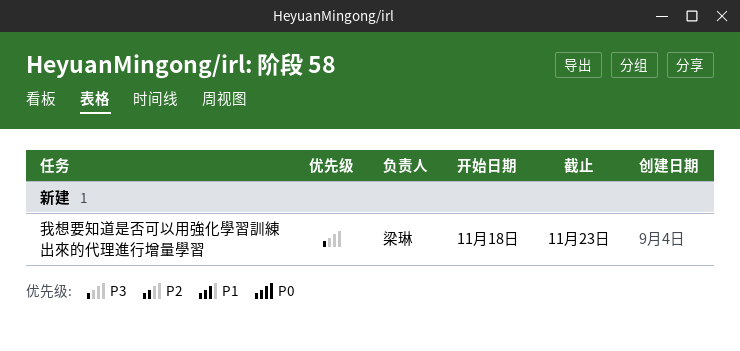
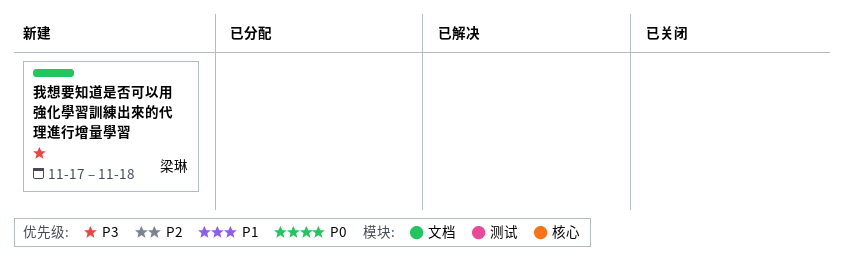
我想要知道是否可以用強化學習訓練出來的代理進行增量學習, start: Nov 18 -> Nov 17
我想要知道是否可以用強化學習訓練出來的代理進行增量學習, due: Nov 23 -> Nov 18

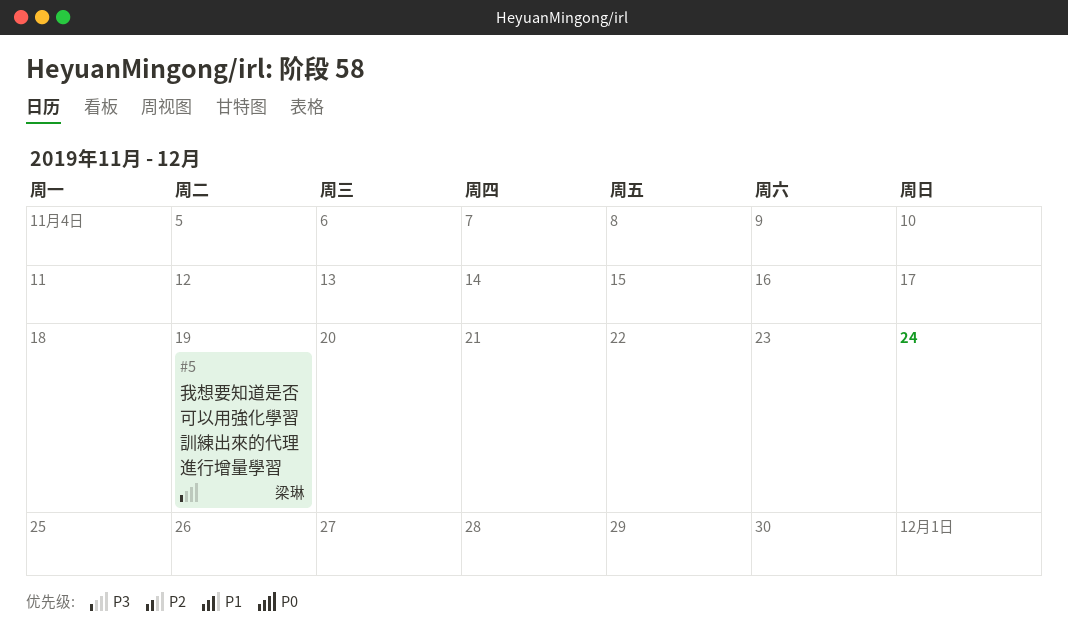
我想要知道是否可以用強化學習訓練出來的代理進行增量學習, due: Nov 18 -> Nov 19

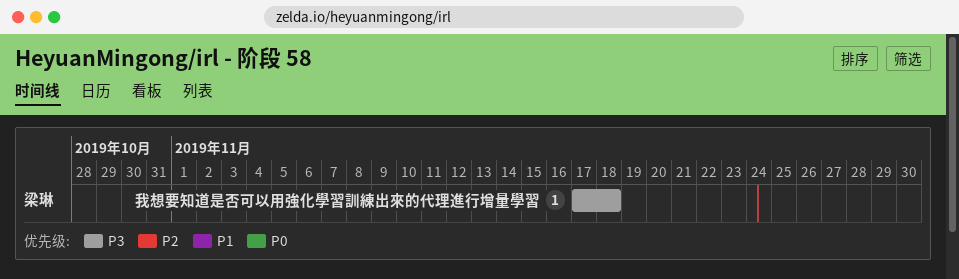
我想要知道是否可以用強化學習訓練出來的代理進行增量學習, due: Nov 19 -> Nov 18

